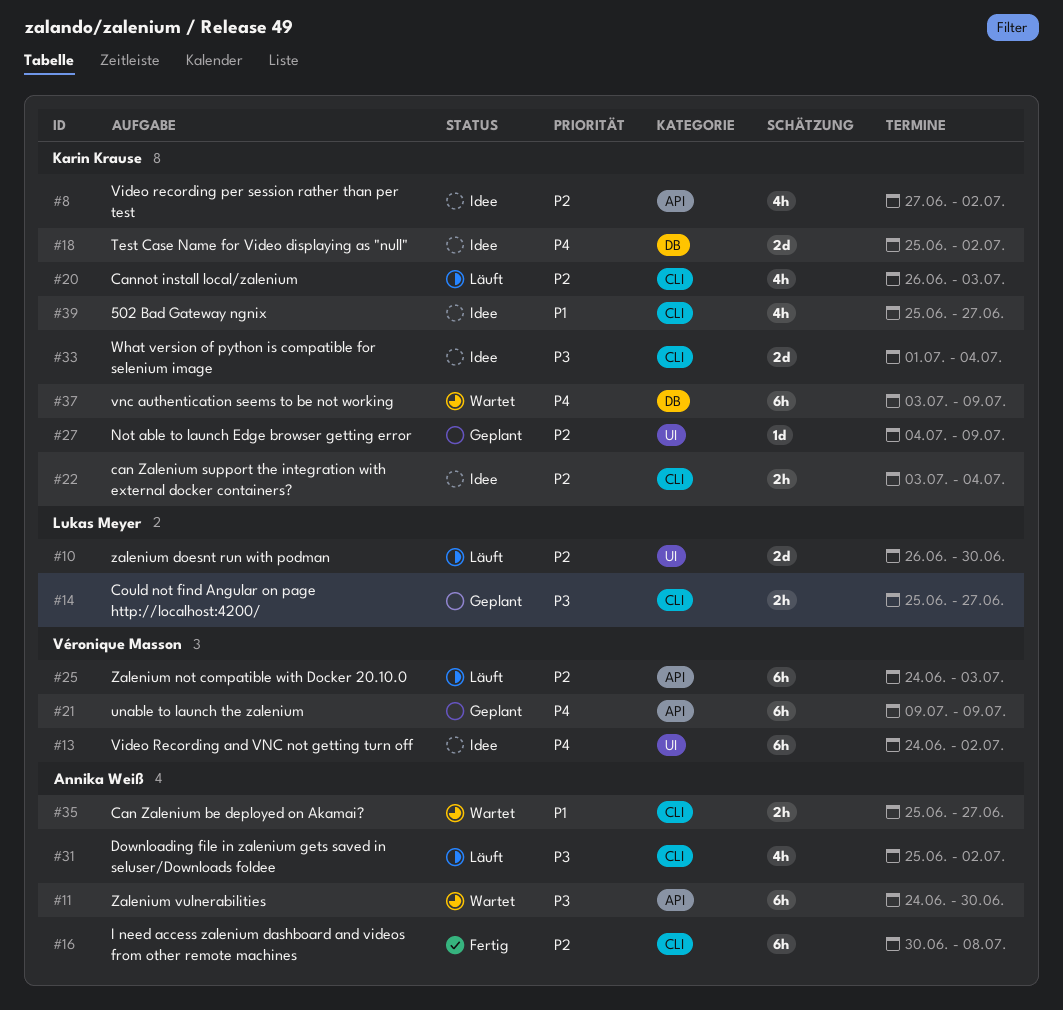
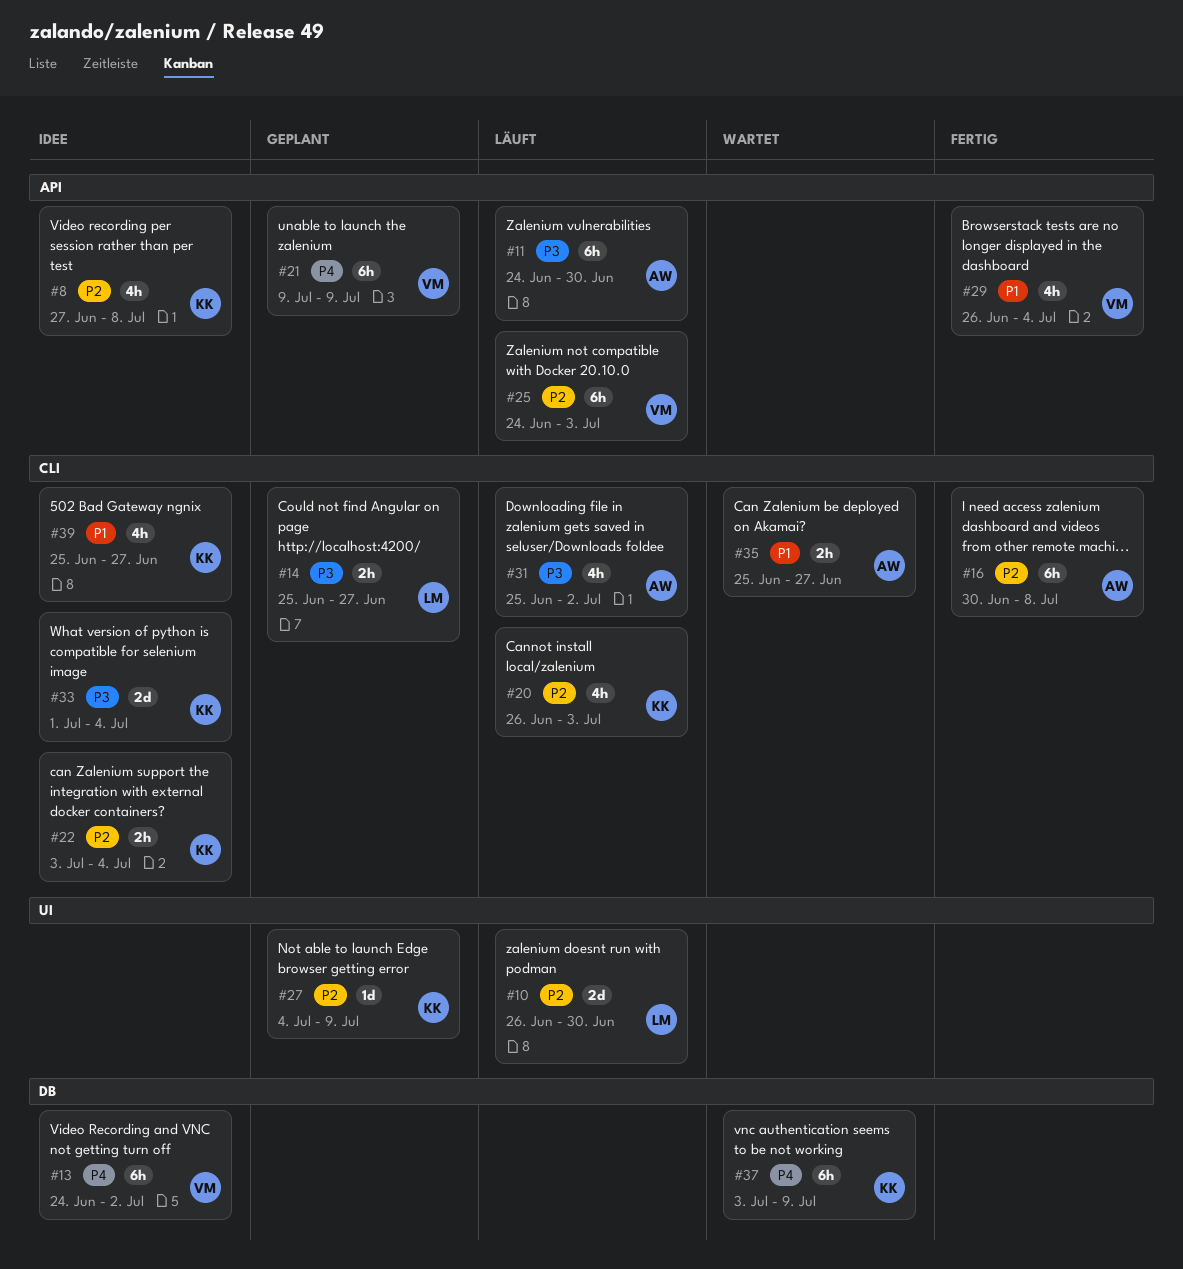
#8, due: Jul 2 -> Jul 8
#11, status: Wartet -> Läuft
#13, label: UI -> DB
#18: present -> none
#29: none -> present

